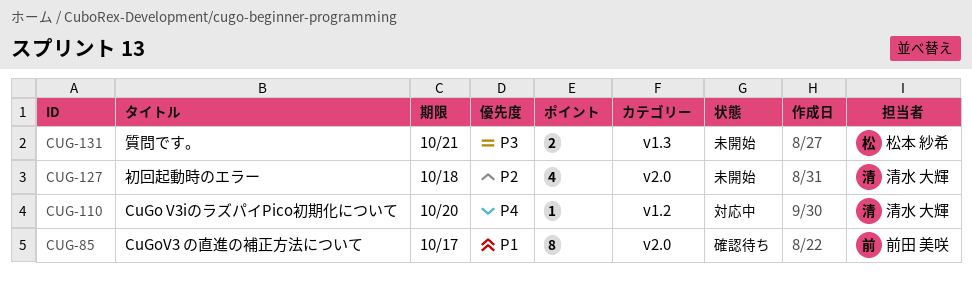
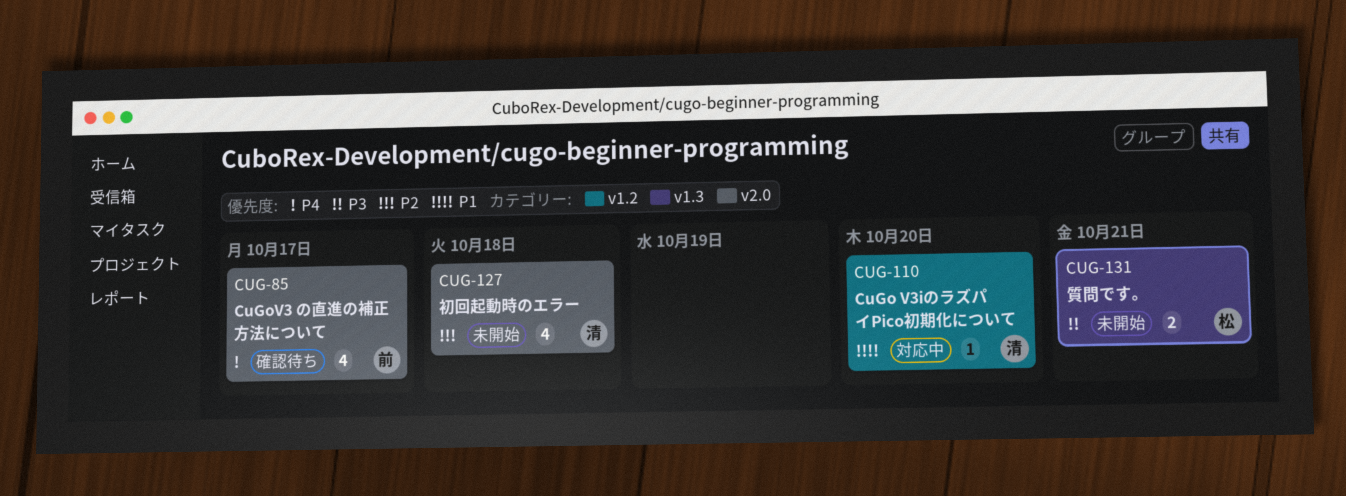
CUG-85, priority: P1 -> P4
CUG-85, estimate: 8 -> 4
CUG-110, priority: P4 -> P1

